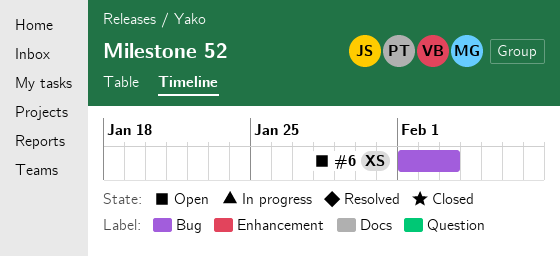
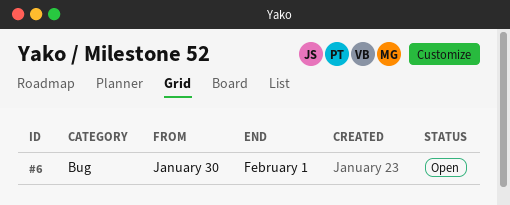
#6, start: Feb 1 -> Jan 30
#6, due: Feb 3 -> Feb 1

